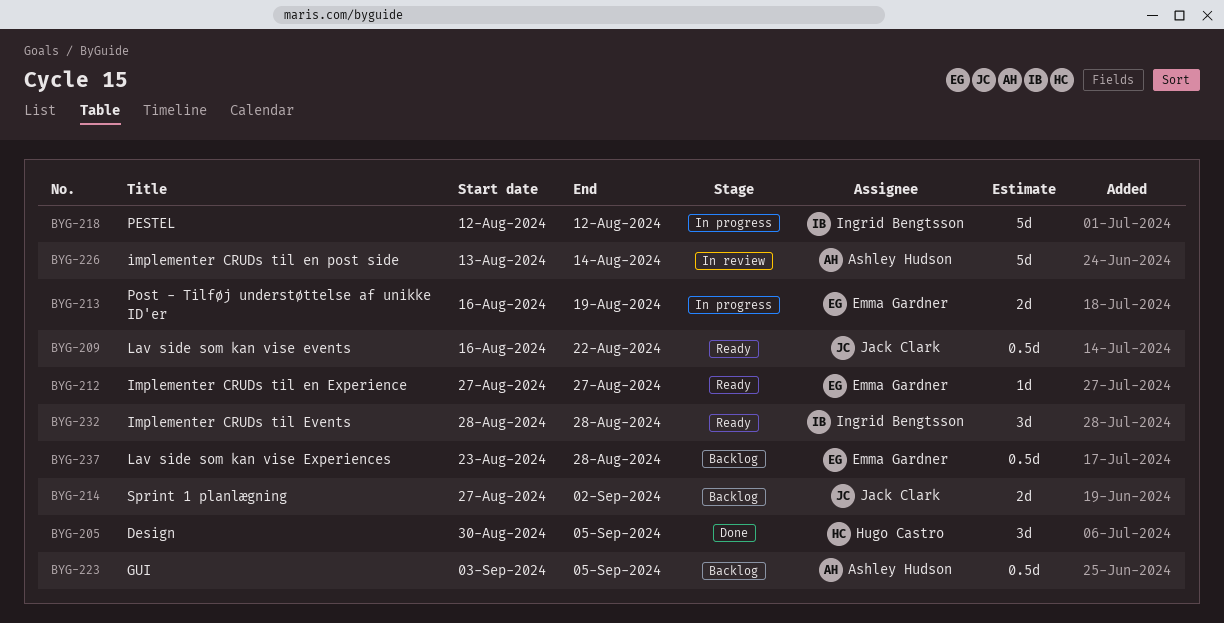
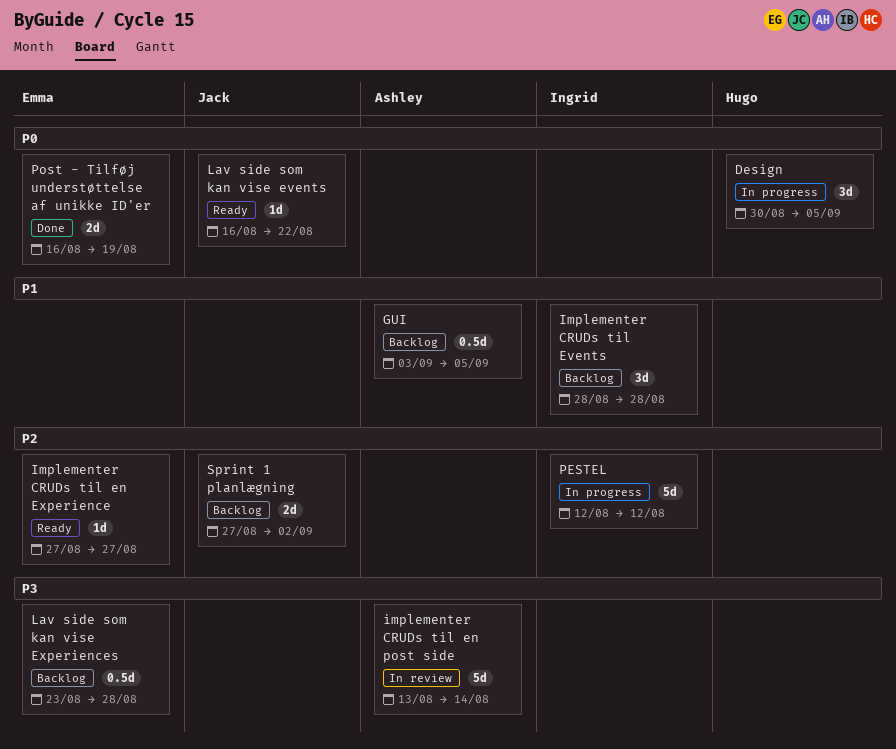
Design, status: Done -> In progress
Implementer CRUDs til Events, status: Ready -> Backlog
Lav side som kan vise events, estimate: 0.5d -> 1d
Post - Tilføj understøttelse af unikke ID'er, status: In progress -> Done

